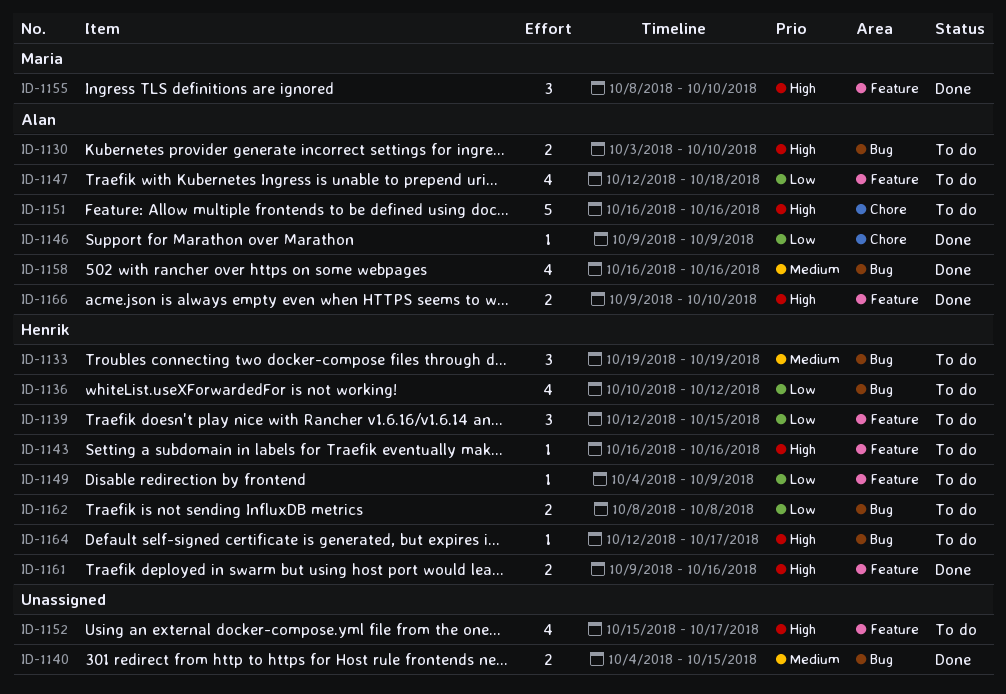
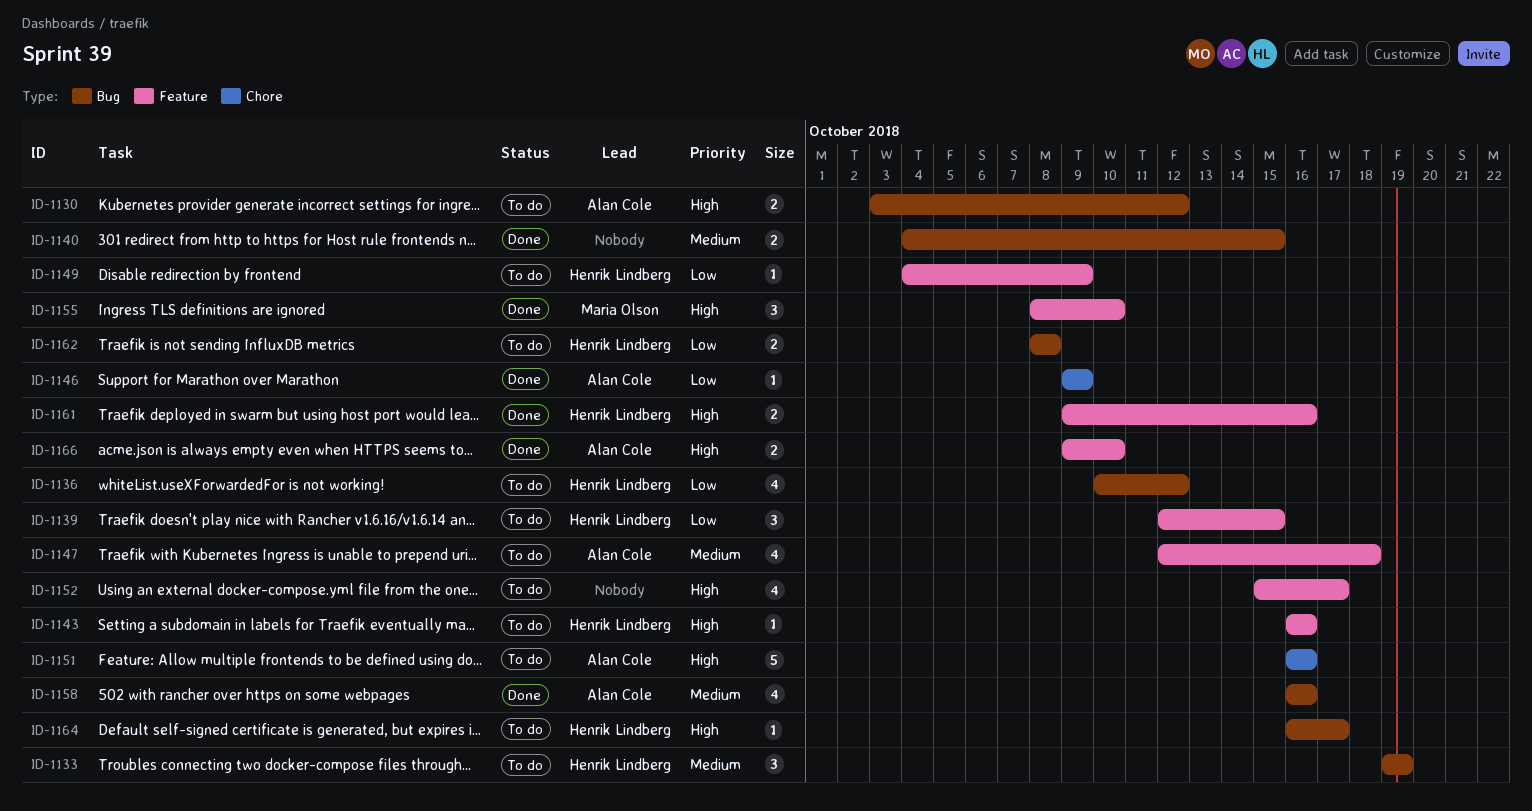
ID-1130, due: Oct 10 -> Oct 12
ID-1147, priority: Low -> Medium
ID-1164, start: Oct 12 -> Oct 16

